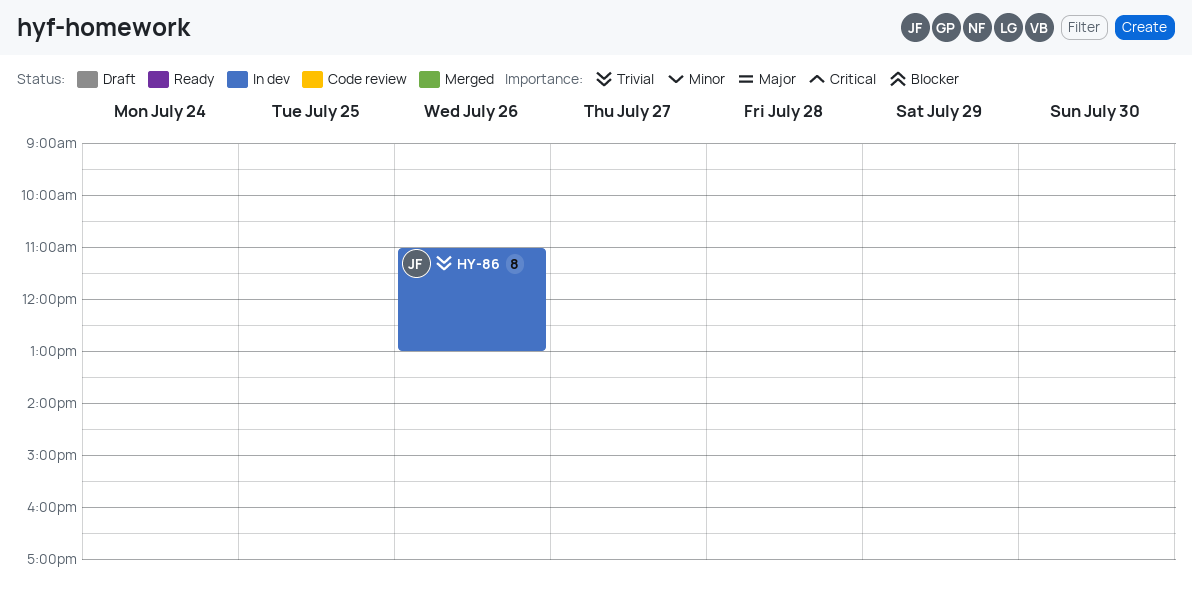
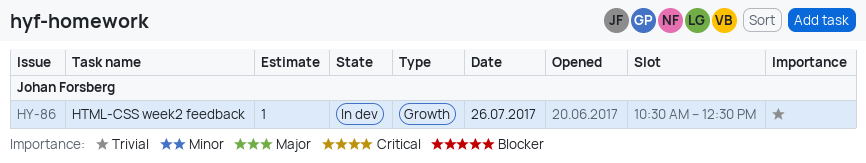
HY-86, estimate: 8 -> 1
HY-86, begins: 11:00 -> 10:30
HY-86, ends: 13:00 -> 12:30

